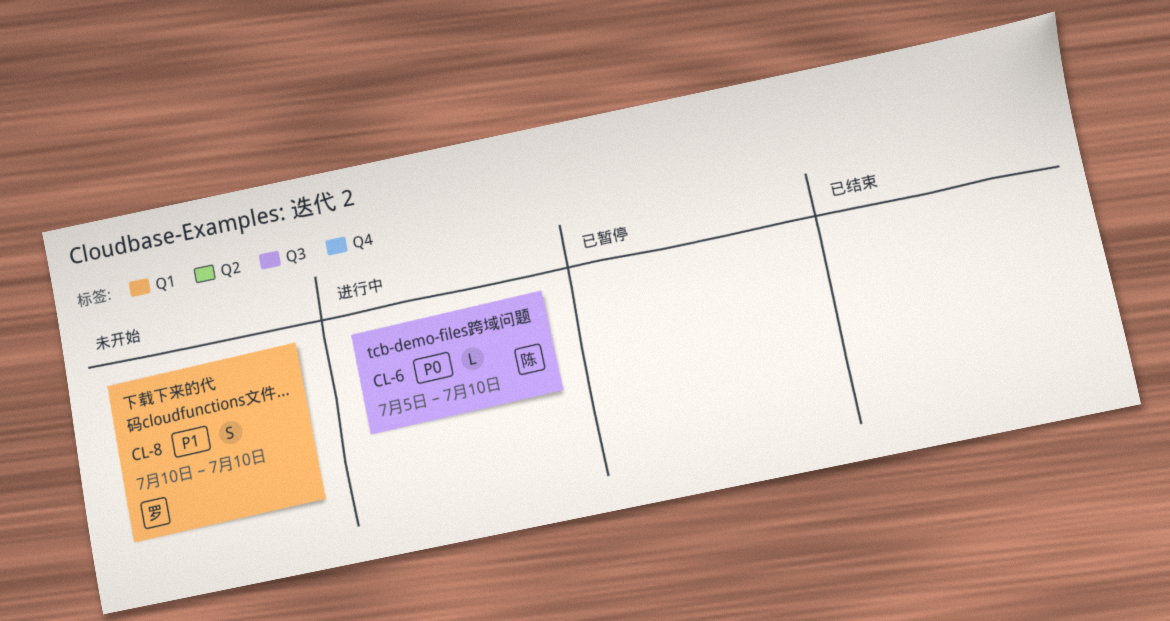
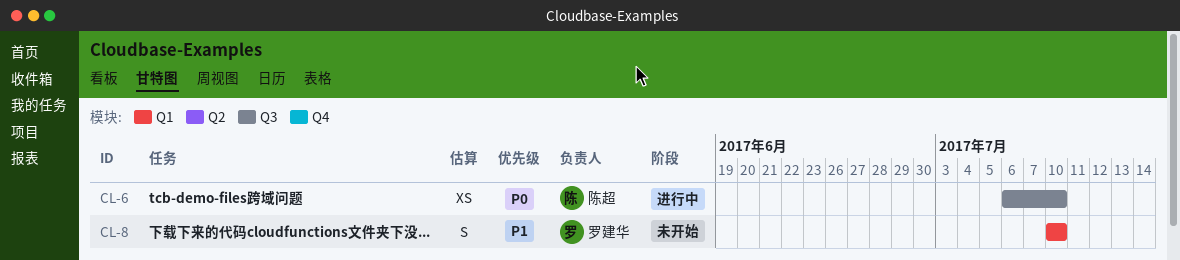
CL-6, estimate: L -> XS
CL-6, start: Jul 5 -> Jul 6

